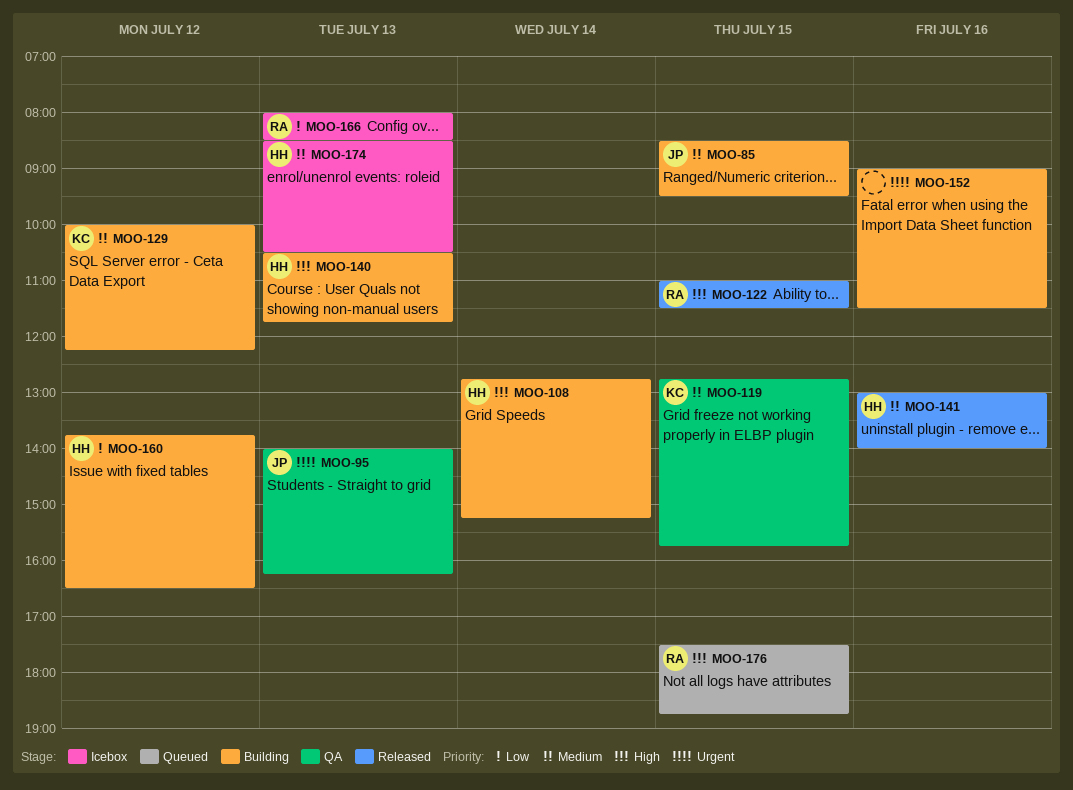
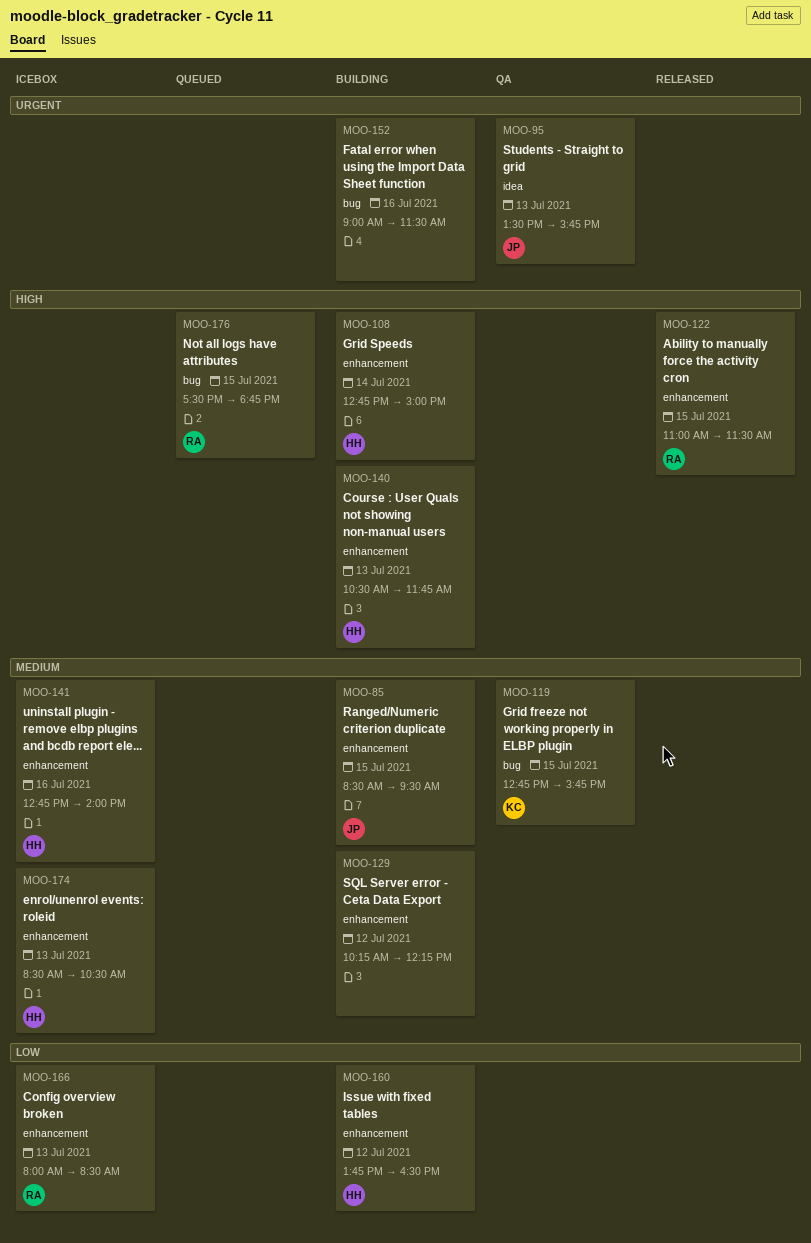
MOO-95, begins: 14:00 -> 13:30
MOO-95, ends: 16:15 -> 15:45
MOO-108, ends: 15:15 -> 15:00
MOO-129, owner: KC -> none
MOO-129, begins: 10:00 -> 10:15
MOO-141, status: Released -> Icebox
MOO-141, begins: 13:00 -> 12:45

